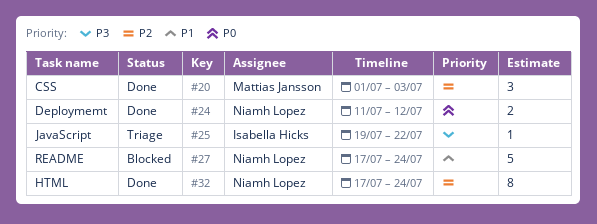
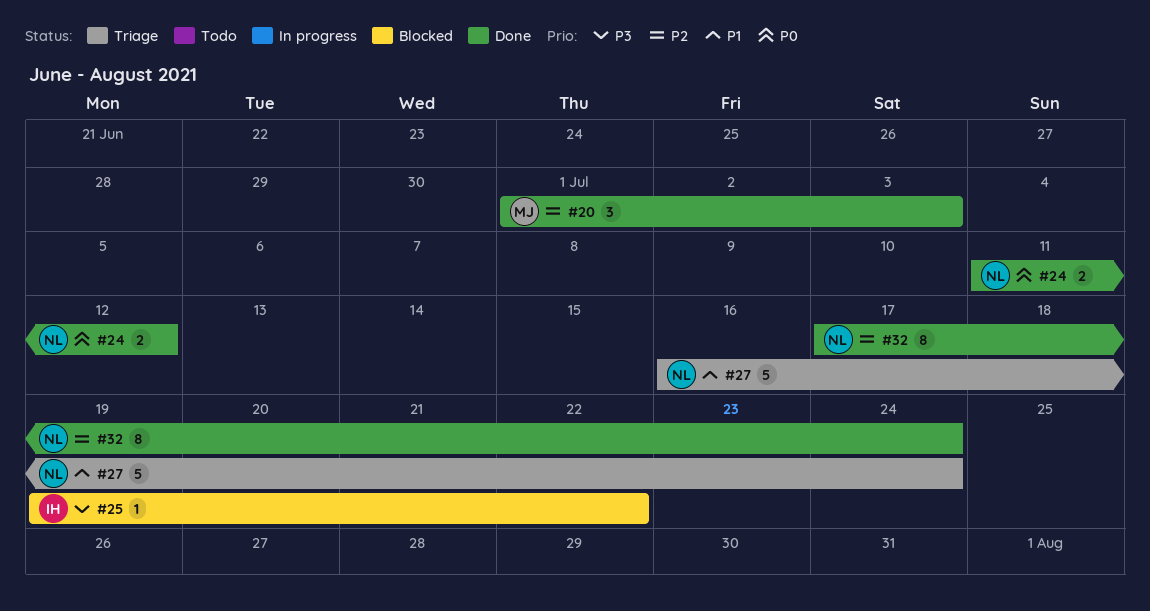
#25, status: Triage -> Blocked
#27, status: Blocked -> Triage
#27, start: Jul 17 -> Jul 16

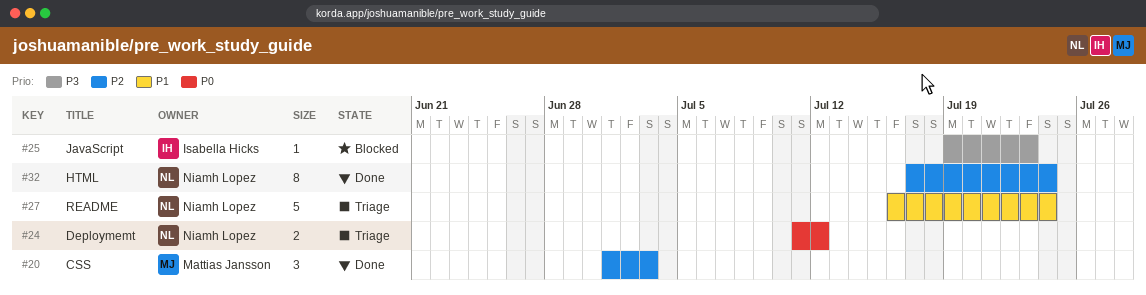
#24, status: Done -> Triage
#25, due: Jul 22 -> Jul 23

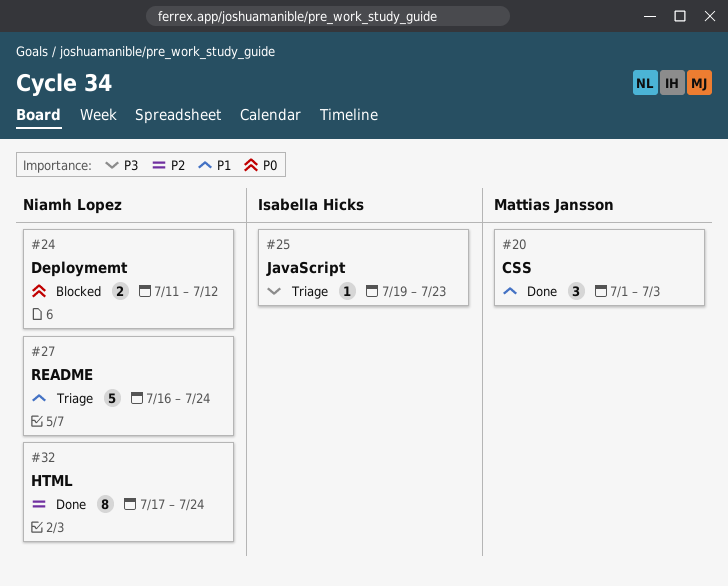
#20, priority: P2 -> P1
#24, status: Triage -> Blocked
#25, status: Blocked -> Triage

